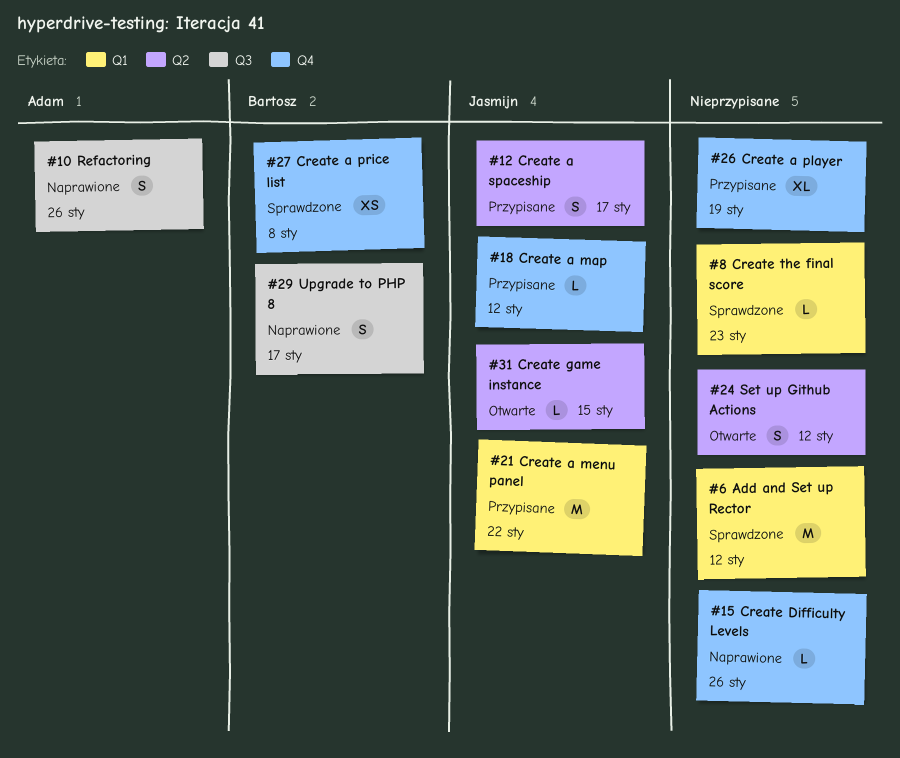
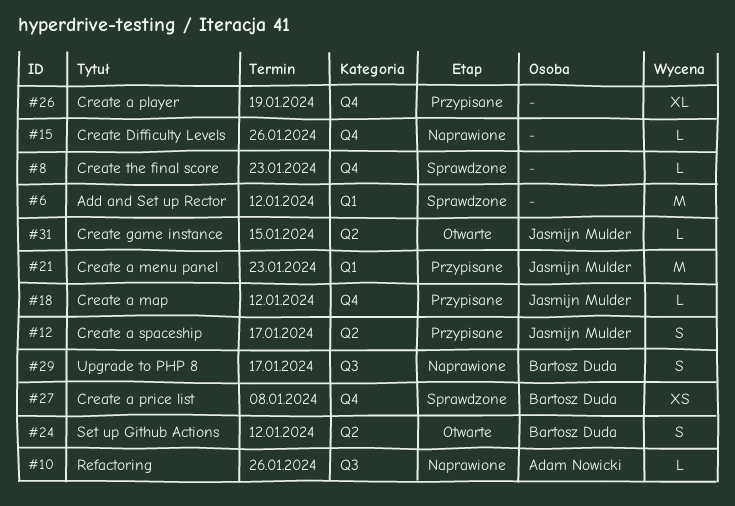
#8, label: Q1 -> Q4
#10, estimate: S -> L
#21, due: Jan 22 -> Jan 23
#24, owner: none -> Bartosz Duda

